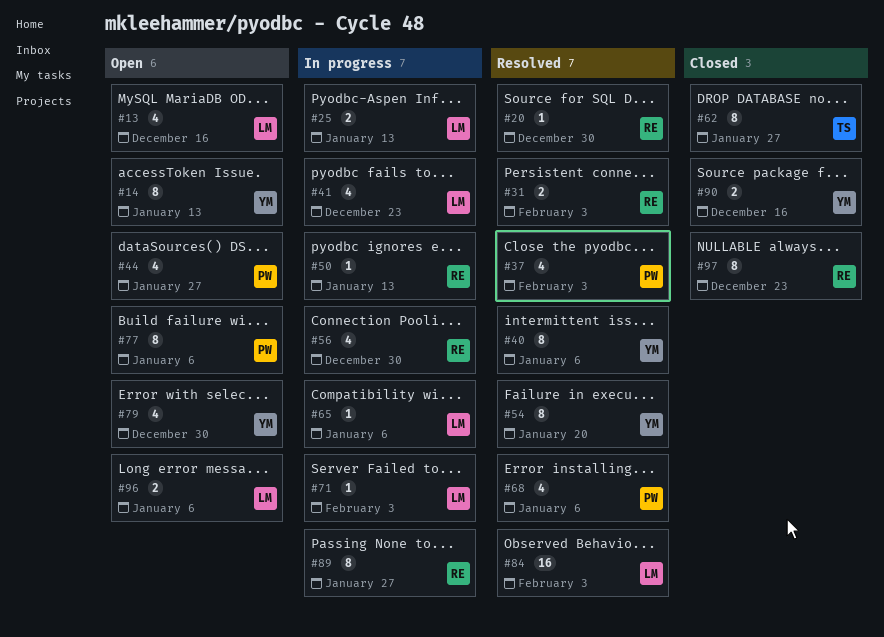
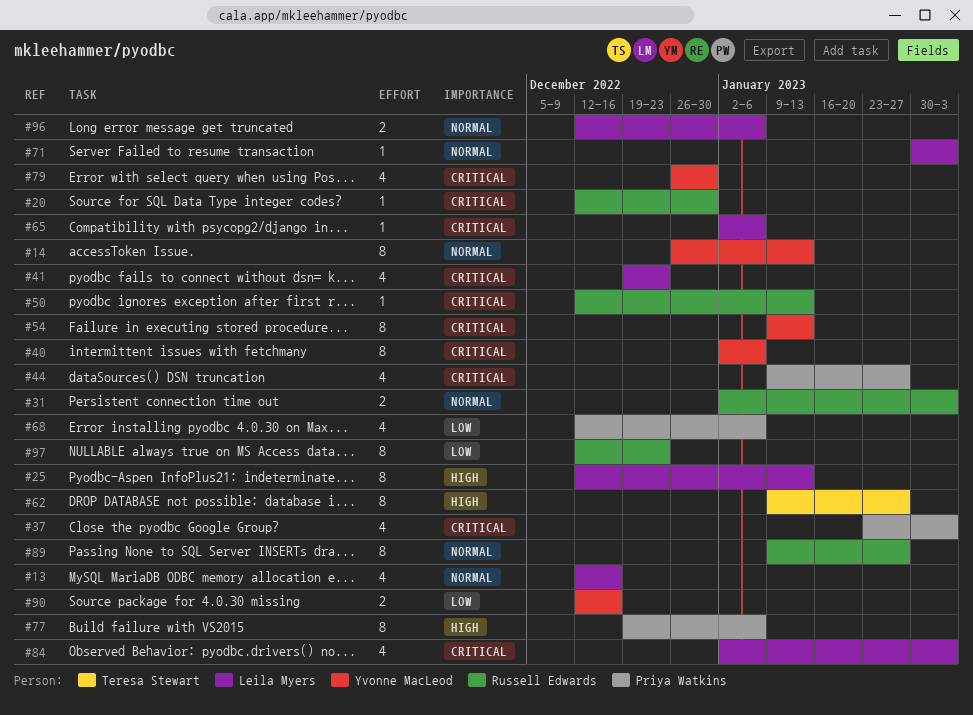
#25, estimate: 2 -> 8
#54, due: Jan 20 -> Jan 13
#56: present -> none
#84, estimate: 16 -> 4

